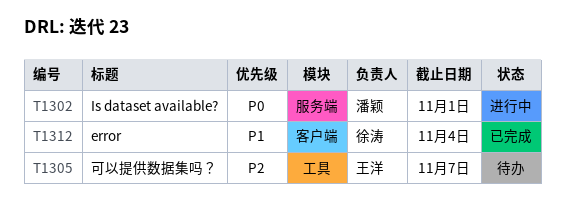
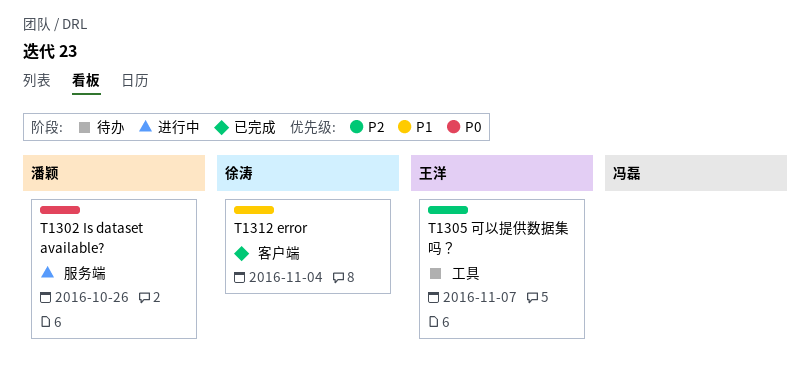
T1302, due: Nov 1 -> Oct 26

